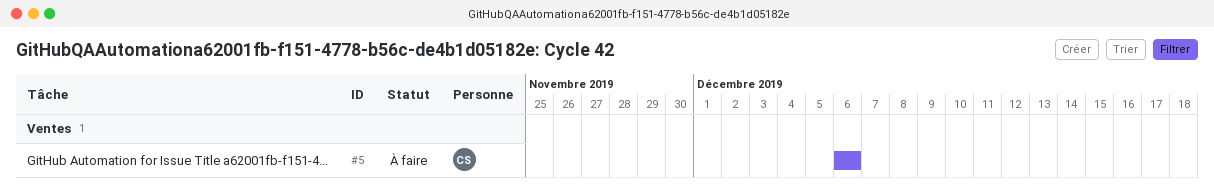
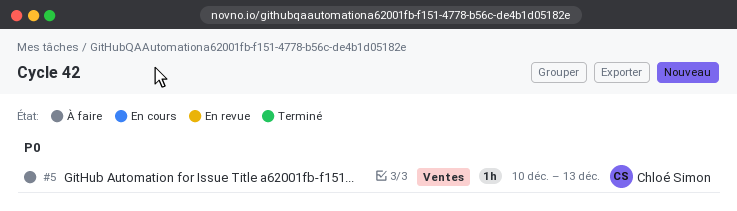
#5, start: Dec 6 -> Dec 10
#5, due: Dec 6 -> Dec 13

